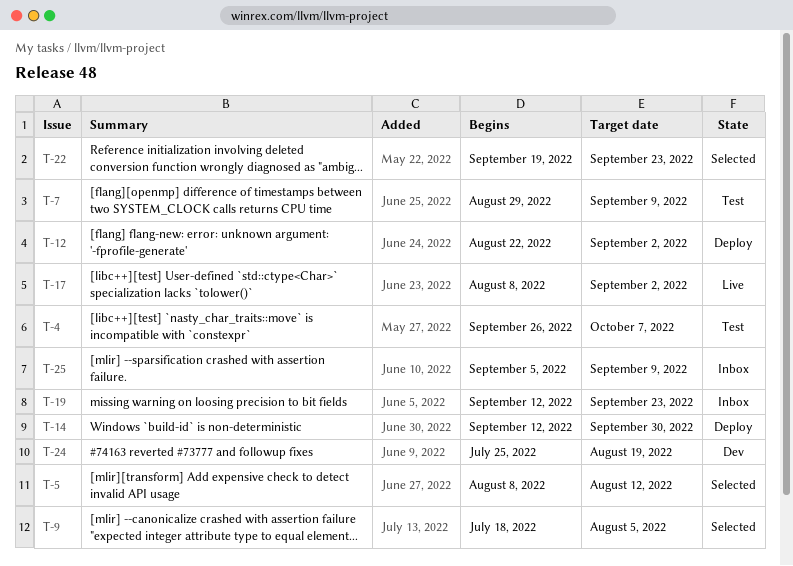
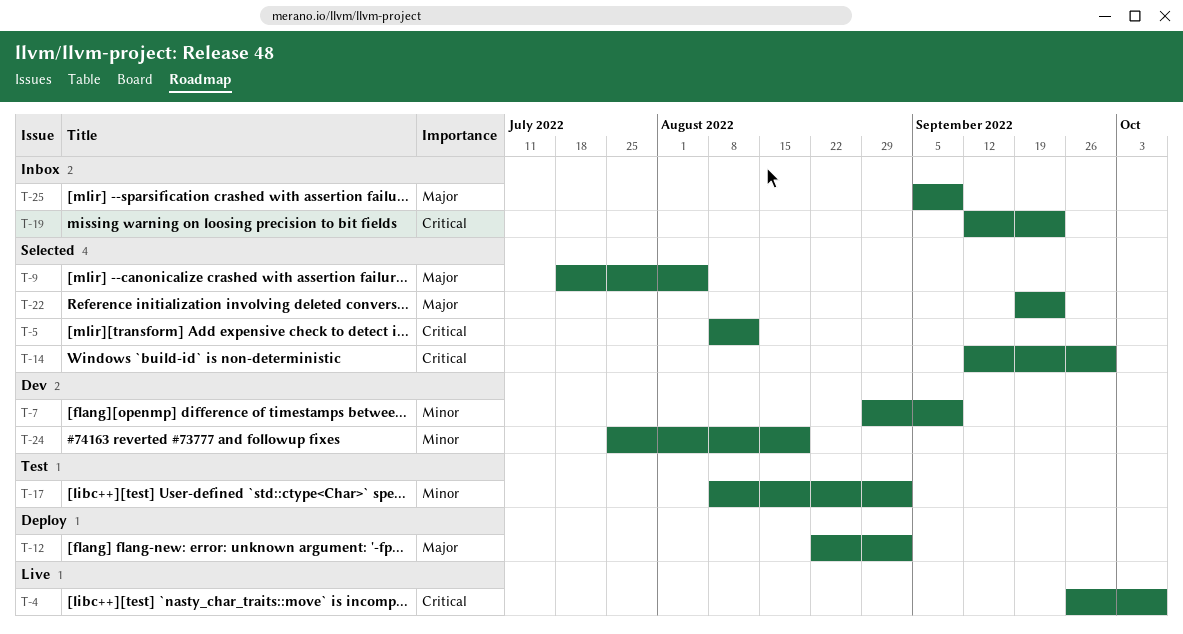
T-4, status: Test -> Live
T-7, status: Test -> Dev
T-14, status: Deploy -> Selected
T-17, status: Live -> Test

